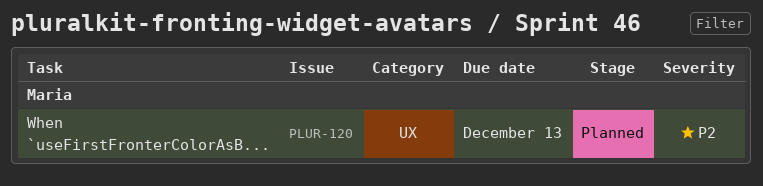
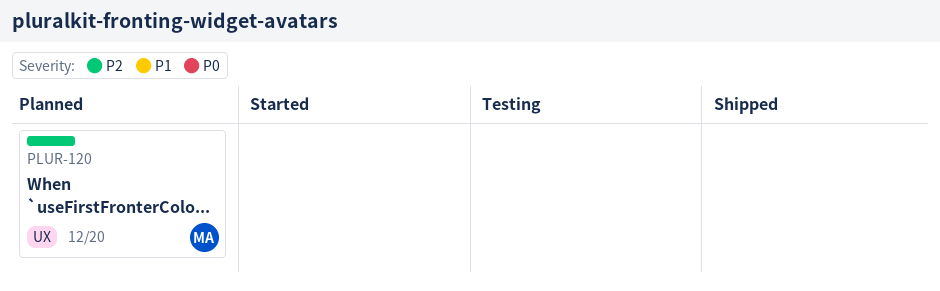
PLUR-120, due: Dec 13 -> Dec 20

